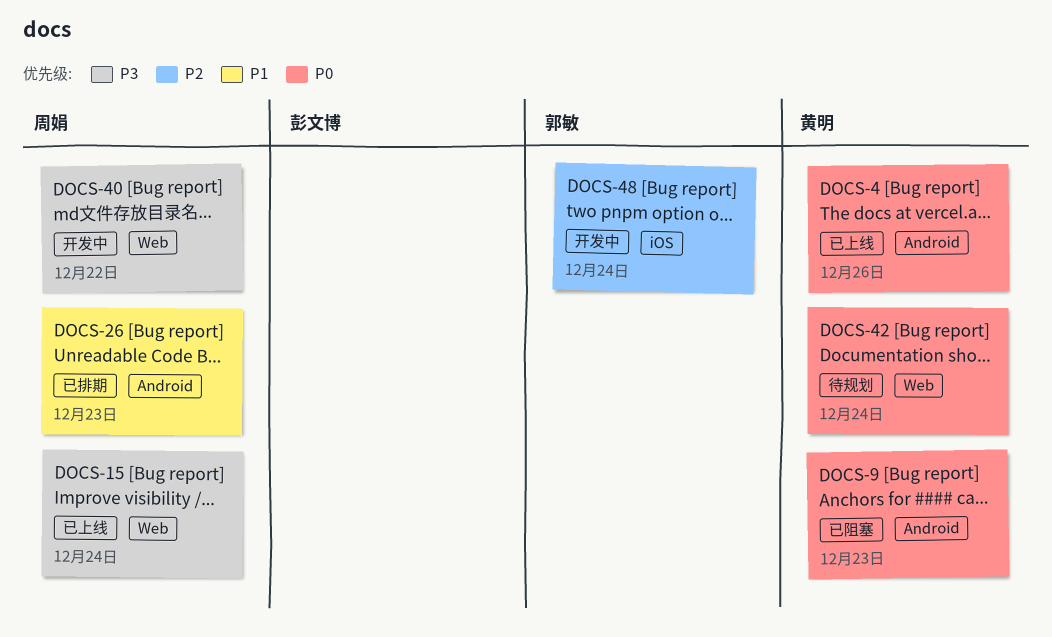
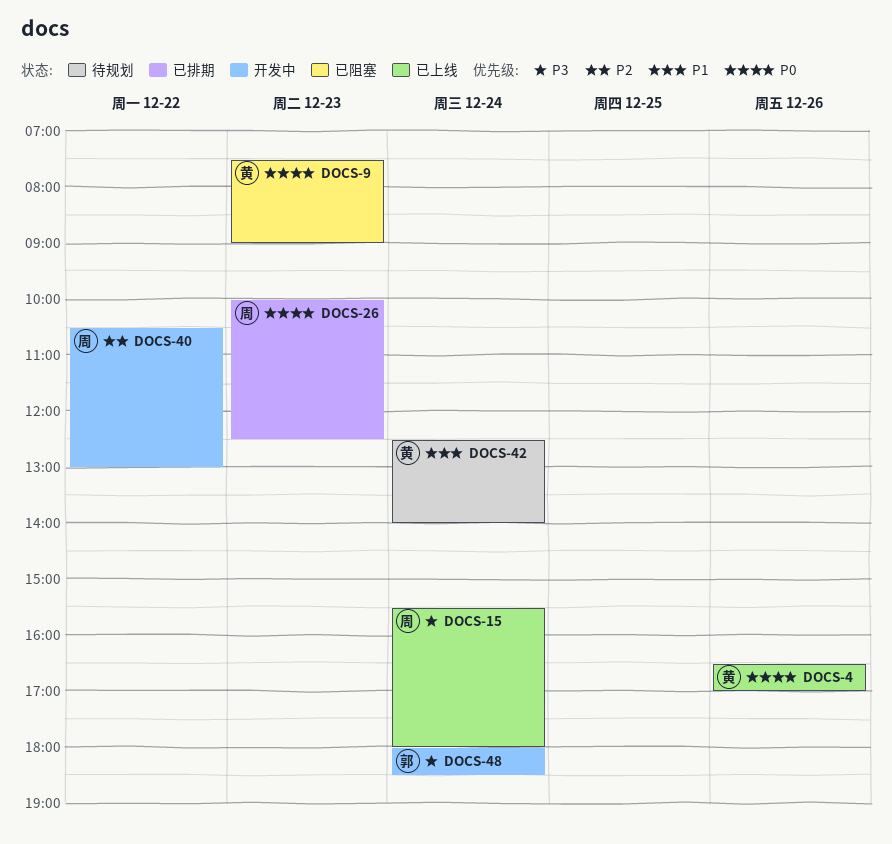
DOCS-26, priority: P1 -> P0
DOCS-40, priority: P3 -> P2
DOCS-42, priority: P0 -> P1
DOCS-48, priority: P2 -> P3

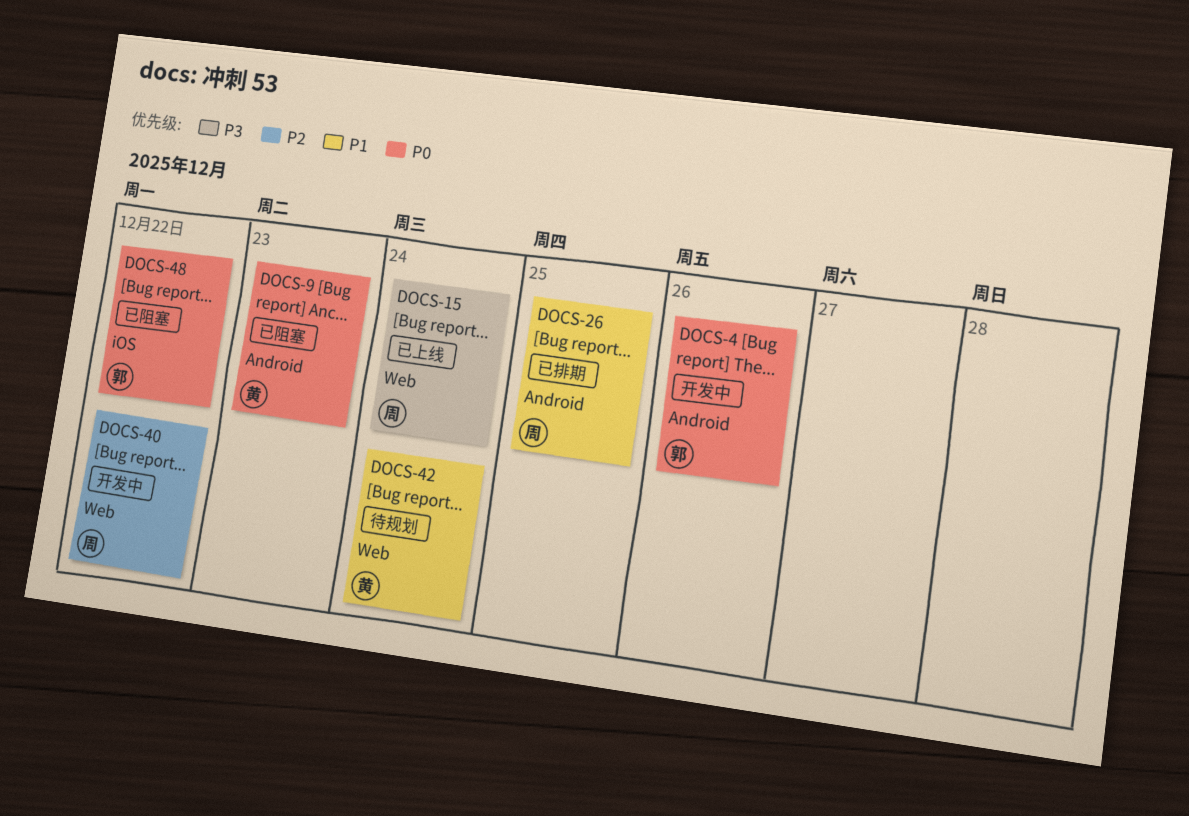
DOCS-4, status: 已上线 -> 开发中
DOCS-4, owner: 黄 -> 郭
DOCS-26, priority: P0 -> P1
DOCS-26, day: Dec 23 -> Dec 25
DOCS-48, status: 开发中 -> 已阻塞
DOCS-48, priority: P3 -> P0
DOCS-48, day: Dec 24 -> Dec 22

